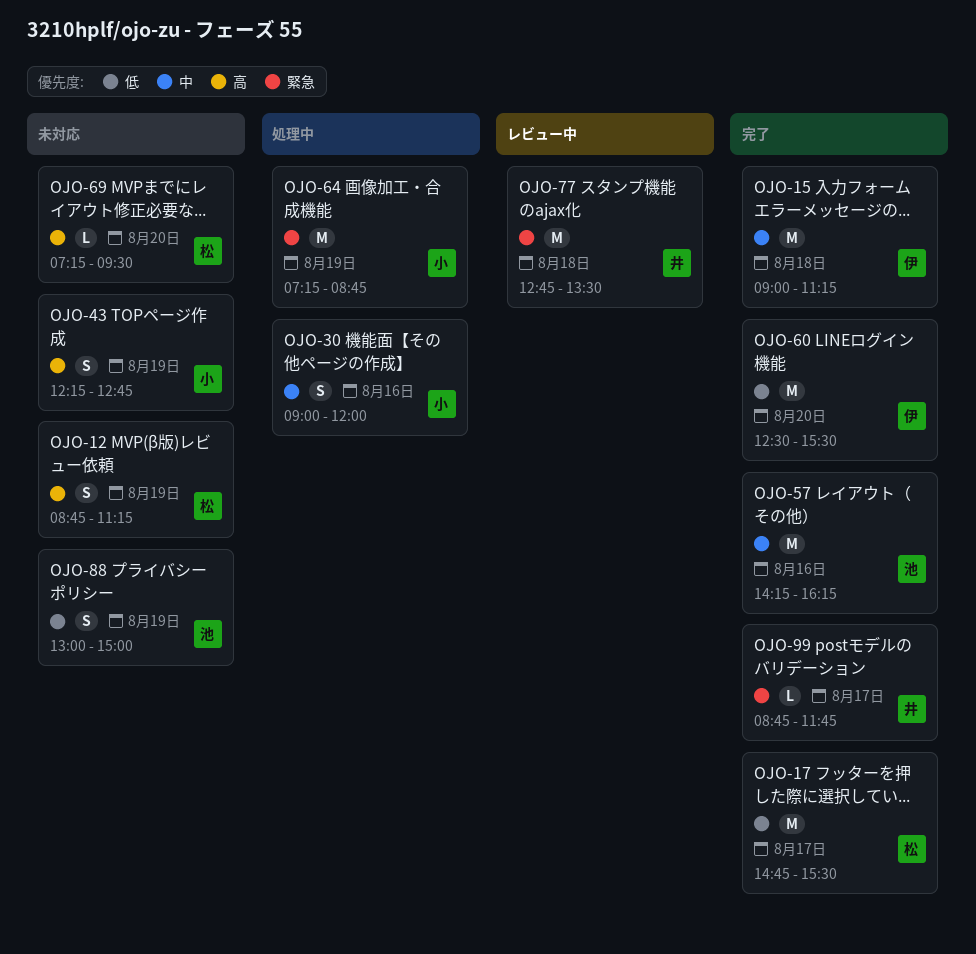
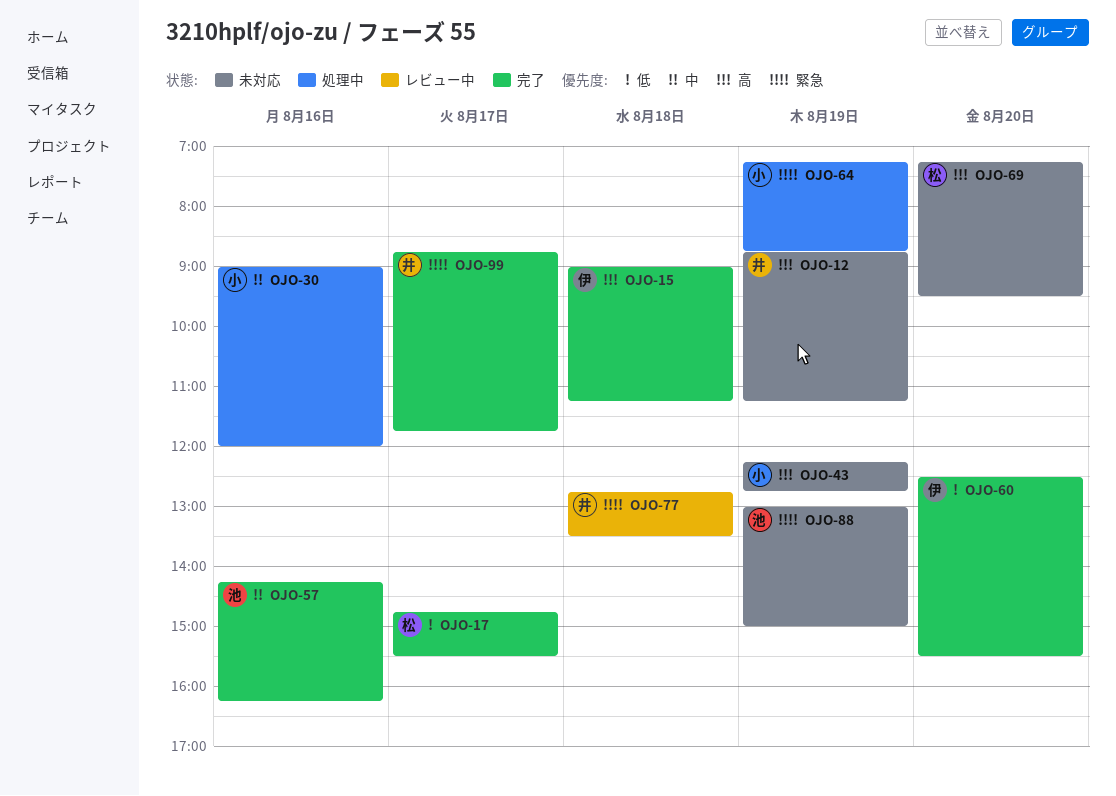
OJO-12, owner: 松 -> 井
OJO-15, priority: 中 -> 高
OJO-88, priority: 低 -> 緊急

